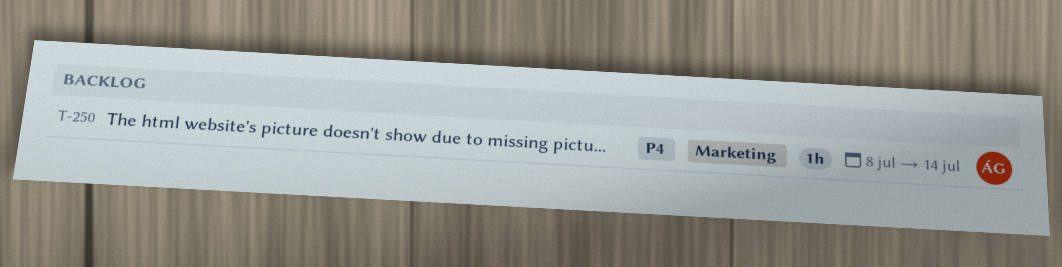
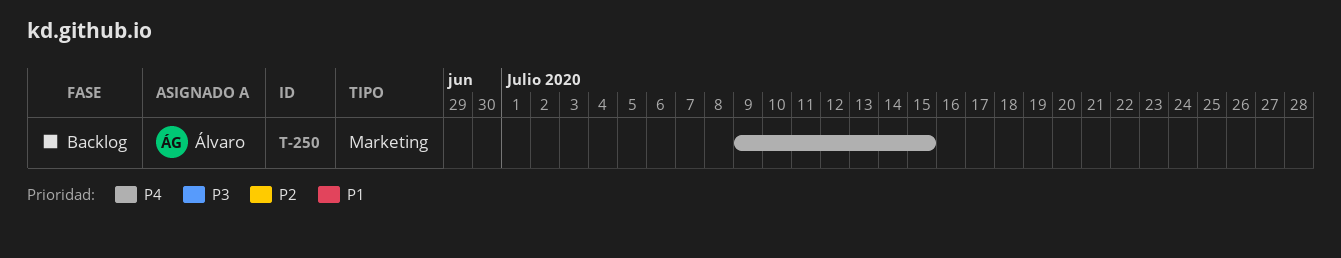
T-250, start: Jul 8 -> Jul 9
T-250, due: Jul 14 -> Jul 15

